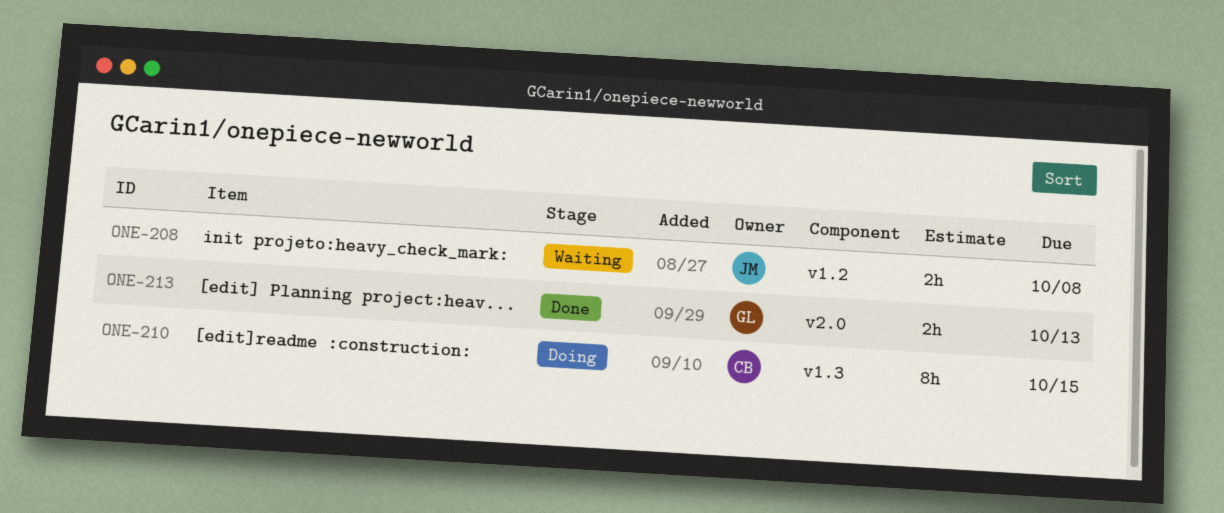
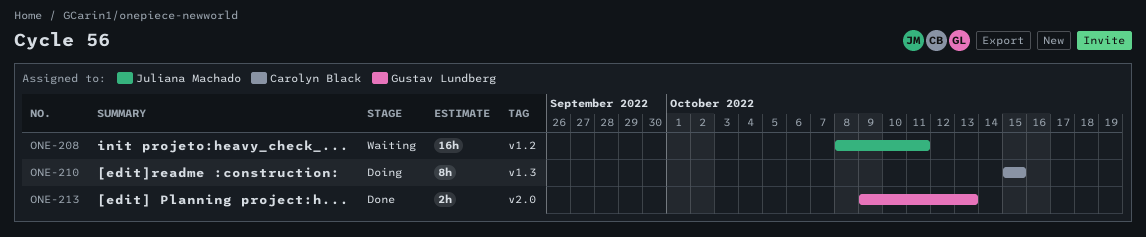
ONE-208, estimate: 2h -> 16h
ONE-208, due: Oct 8 -> Oct 11

